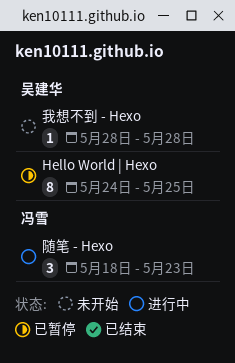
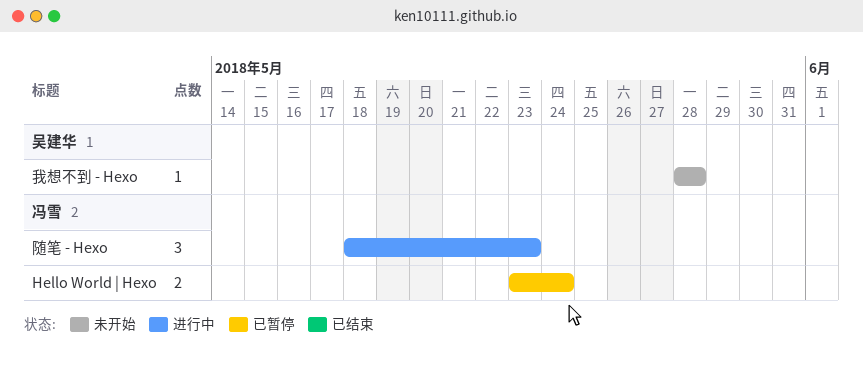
Hello World | Hexo, owner: 吴建华 -> 冯雪
Hello World | Hexo, estimate: 8 -> 2
Hello World | Hexo, start: May 24 -> May 23
Hello World | Hexo, due: May 25 -> May 24

